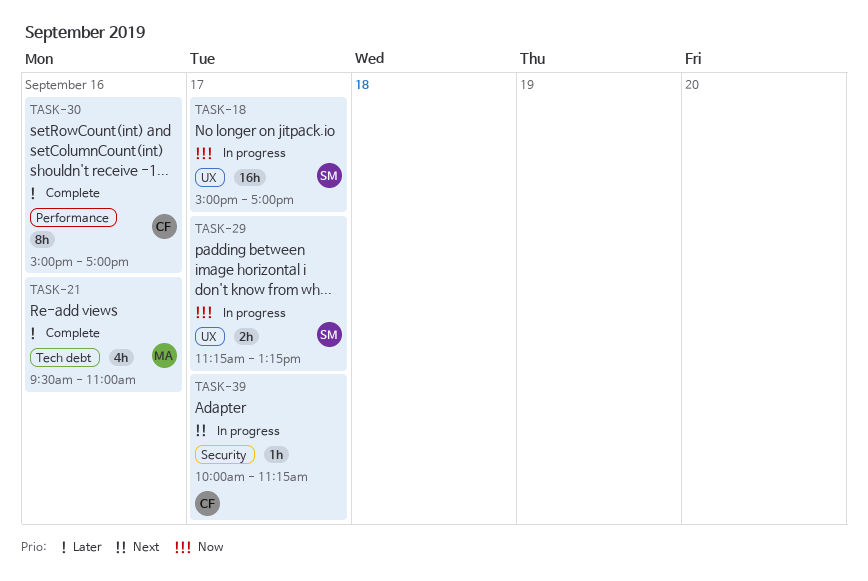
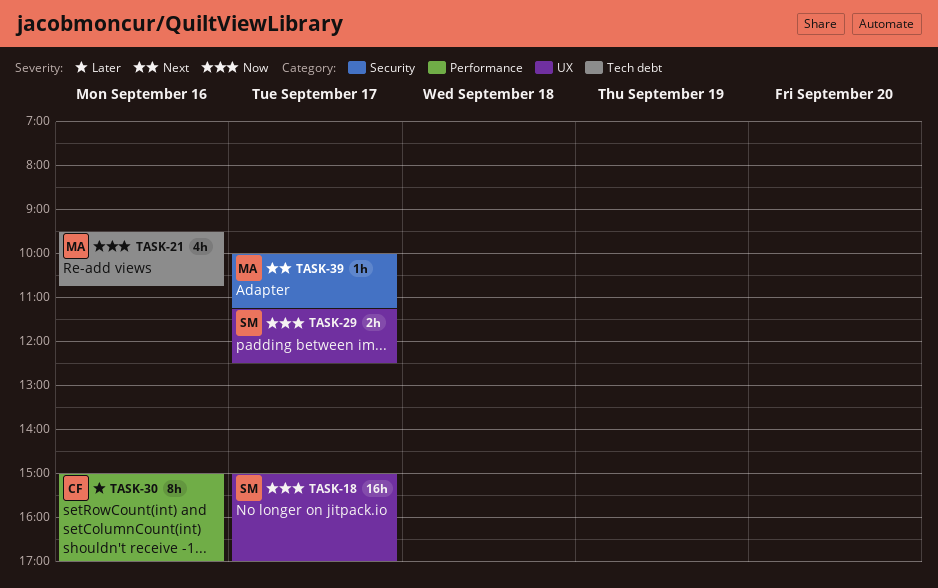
TASK-21, priority: Later -> Now
TASK-21, ends: 11:00 -> 10:45
TASK-29, ends: 13:15 -> 12:30
TASK-39, owner: CF -> MA

